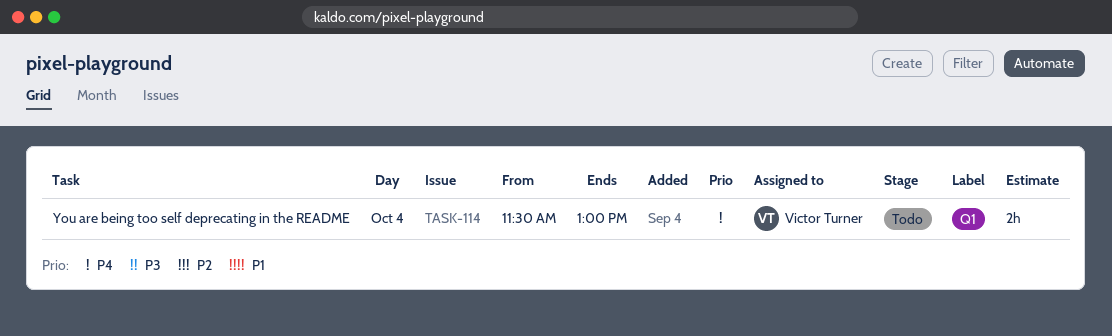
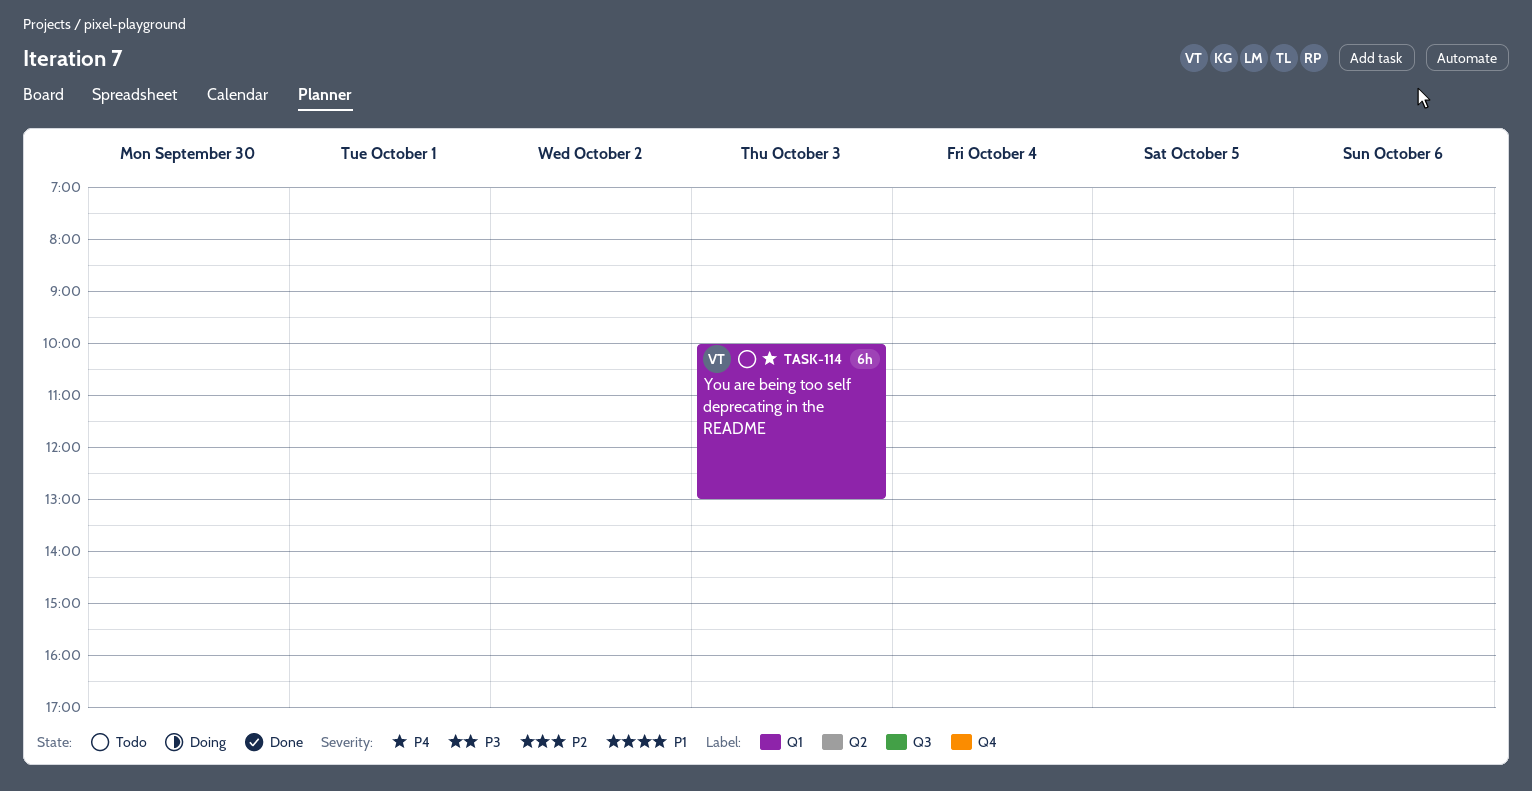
TASK-114, estimate: 2h -> 6h
TASK-114, day: Oct 4 -> Oct 3
TASK-114, begins: 11:30 -> 10:00

